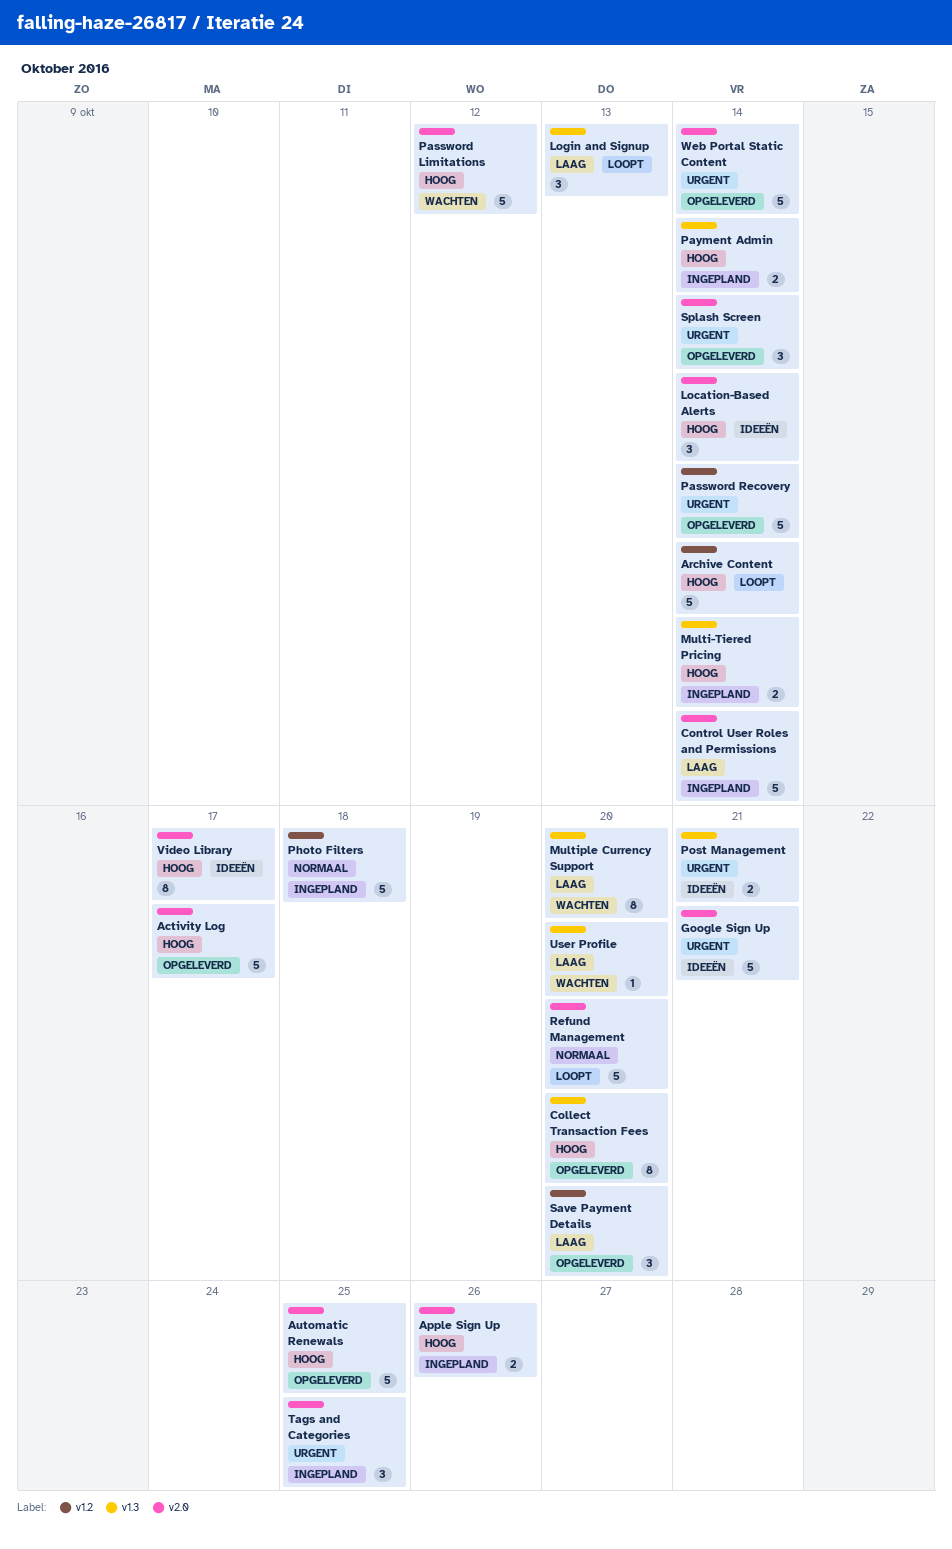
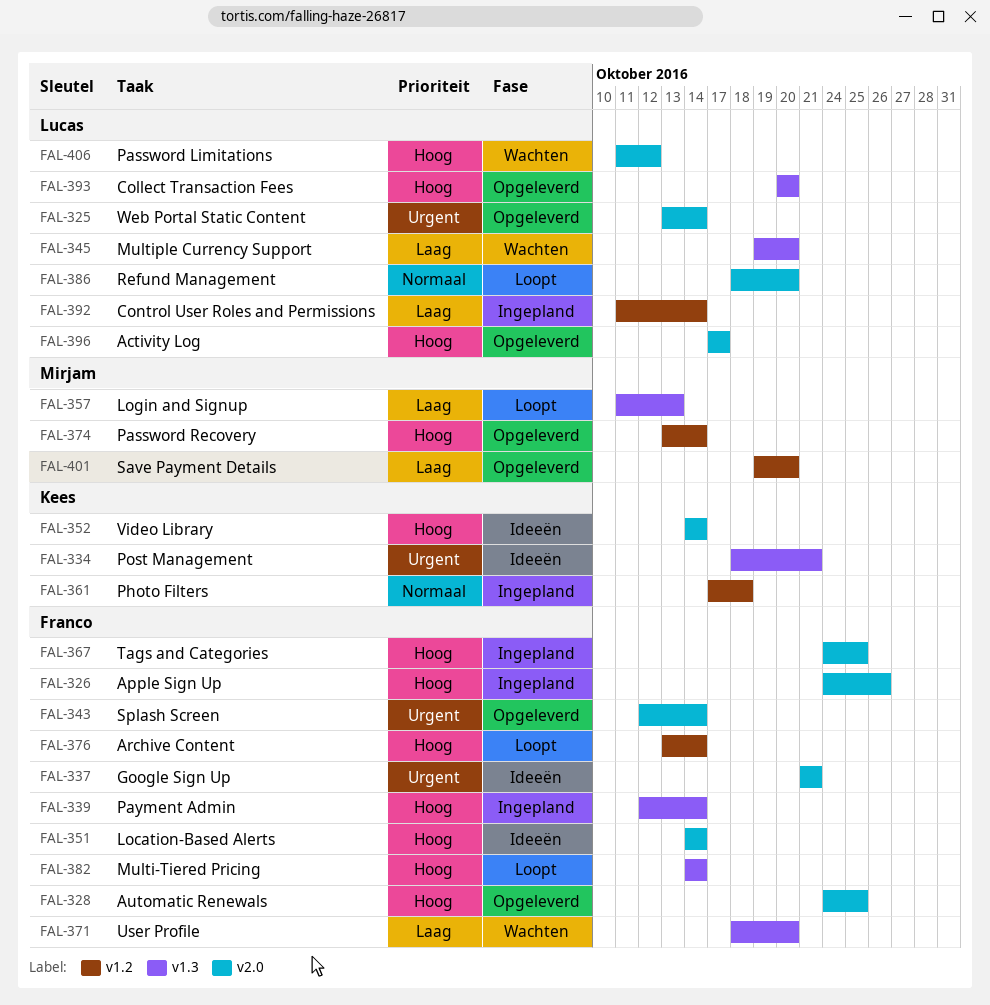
Control User Roles and Permissions, label: v2.0 -> v1.2
Multi-Tiered Pricing, status: Ingepland -> Loopt
Password Recovery, priority: Urgent -> Hoog
Tags and Categories, priority: Urgent -> Hoog
Video Library, due: Oct 17 -> Oct 14

